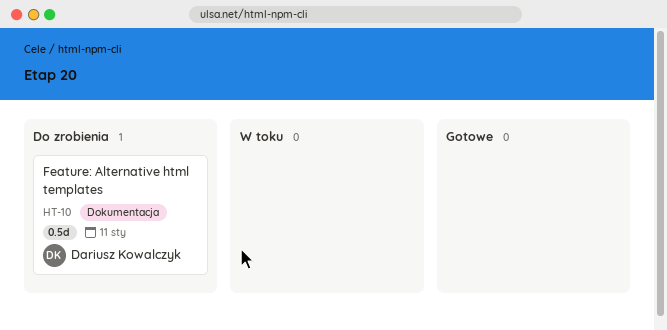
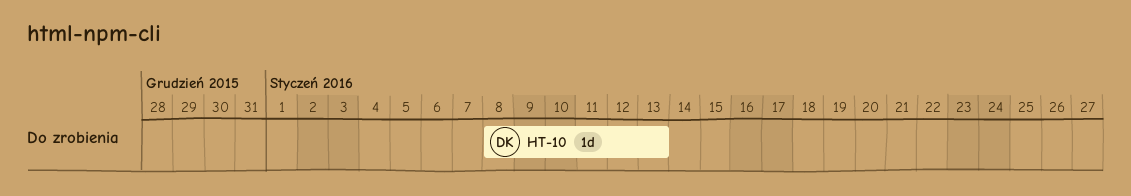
HT-10, estimate: 0.5d -> 1d
HT-10, due: Jan 11 -> Jan 13

